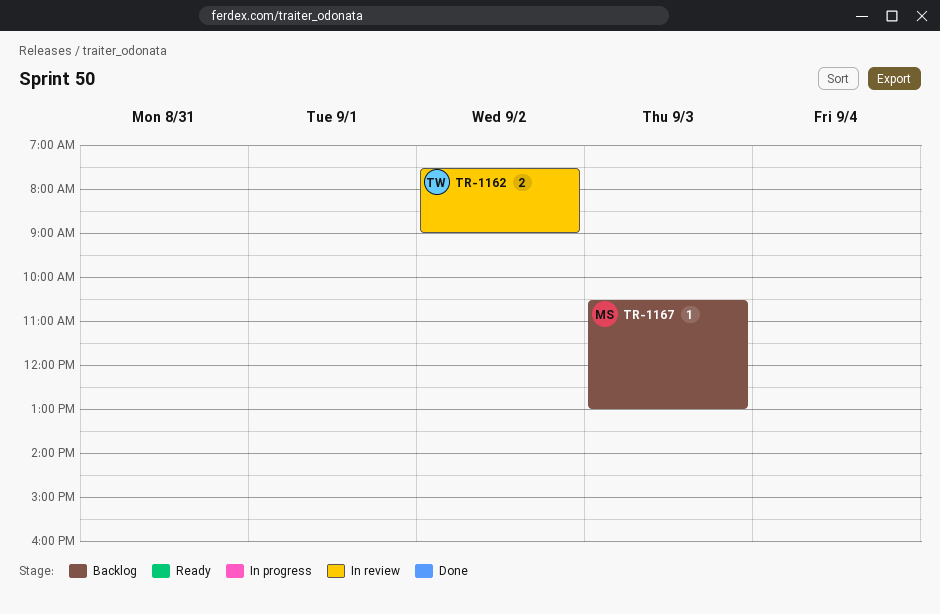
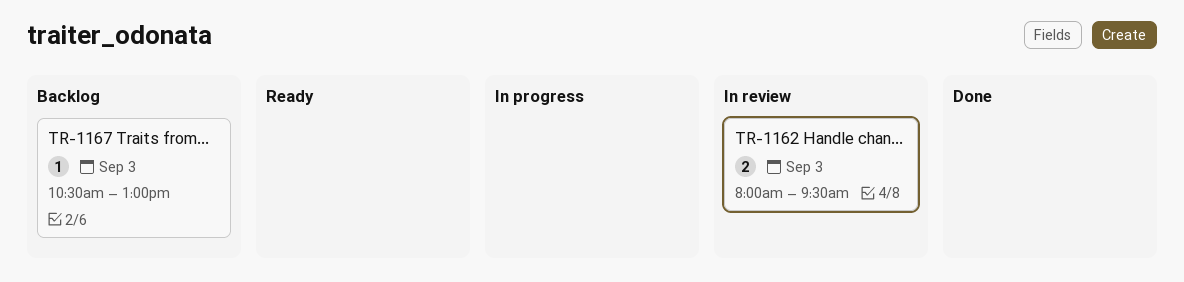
TR-1162, day: Sep 2 -> Sep 3
TR-1162, begins: 07:30 -> 08:00
TR-1162, ends: 09:00 -> 09:30

